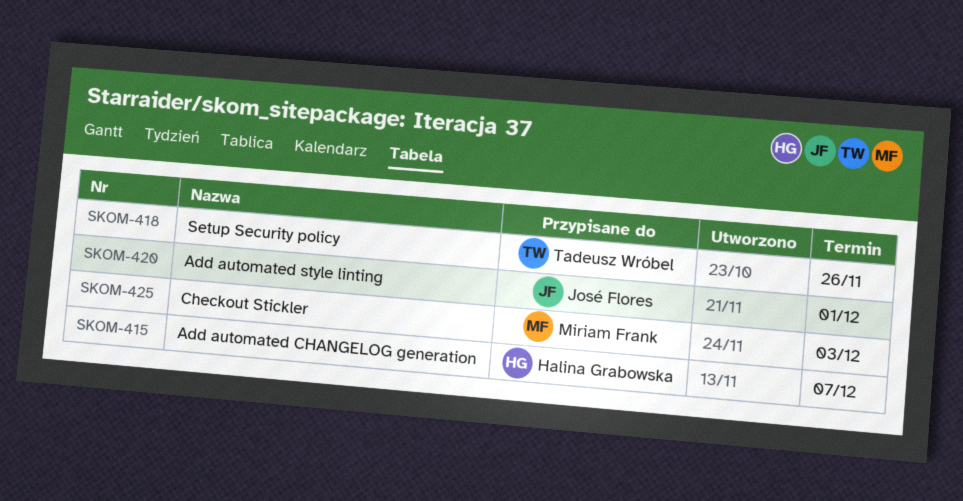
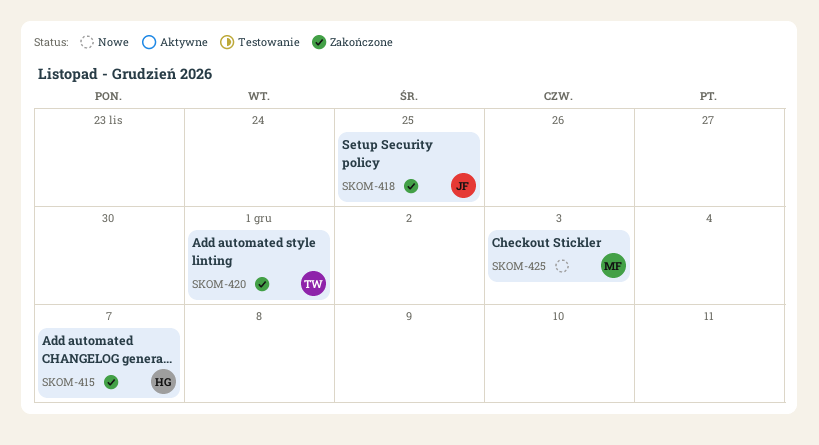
SKOM-418, owner: Tadeusz Wróbel -> José Flores
SKOM-418, due: Nov 26 -> Nov 25
SKOM-420, owner: José Flores -> Tadeusz Wróbel

